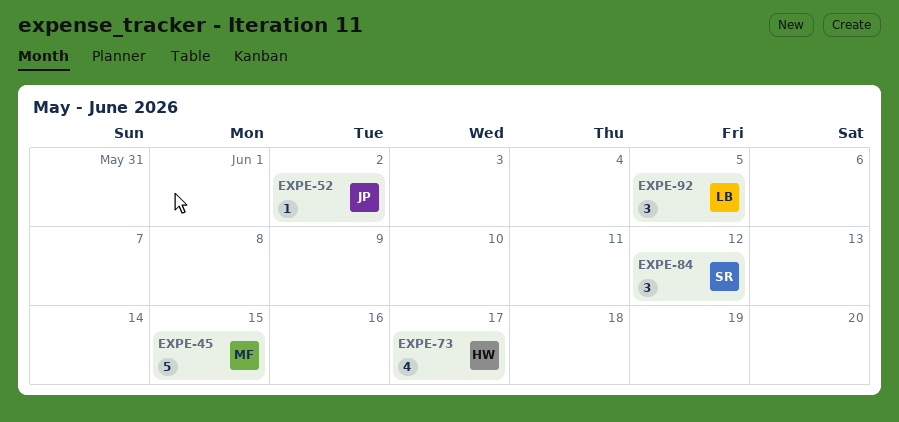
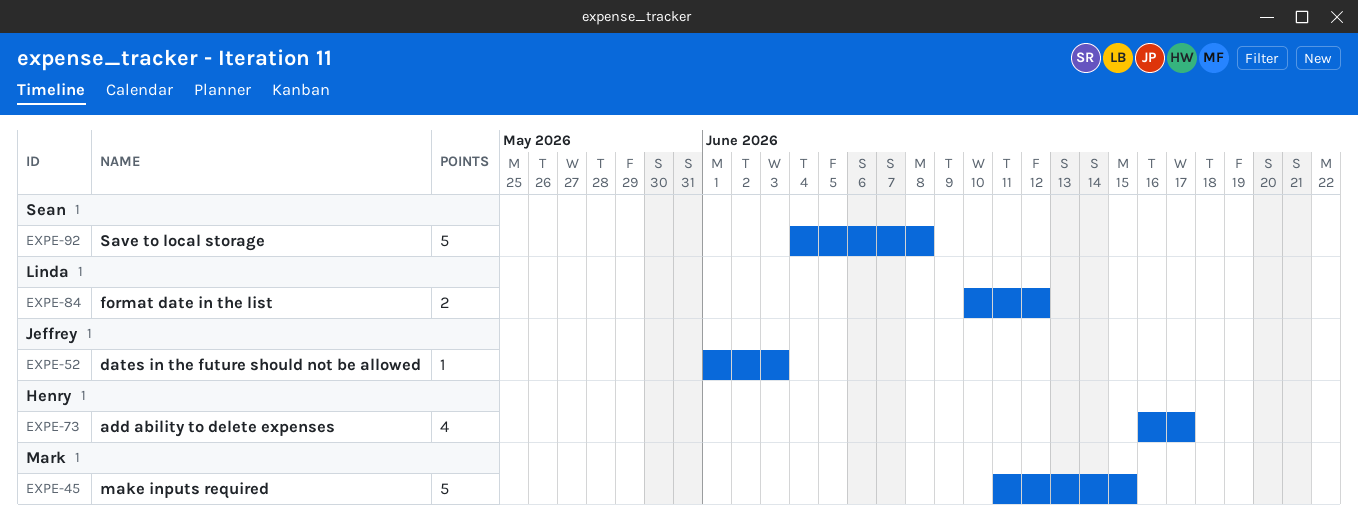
EXPE-52, due: Jun 2 -> Jun 3
EXPE-84, owner: Sean -> Linda
EXPE-84, estimate: 3 -> 2
EXPE-92, owner: Linda -> Sean
EXPE-92, estimate: 3 -> 5
EXPE-92, due: Jun 5 -> Jun 8

